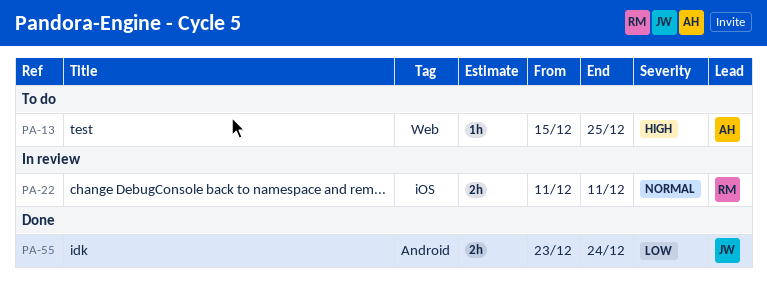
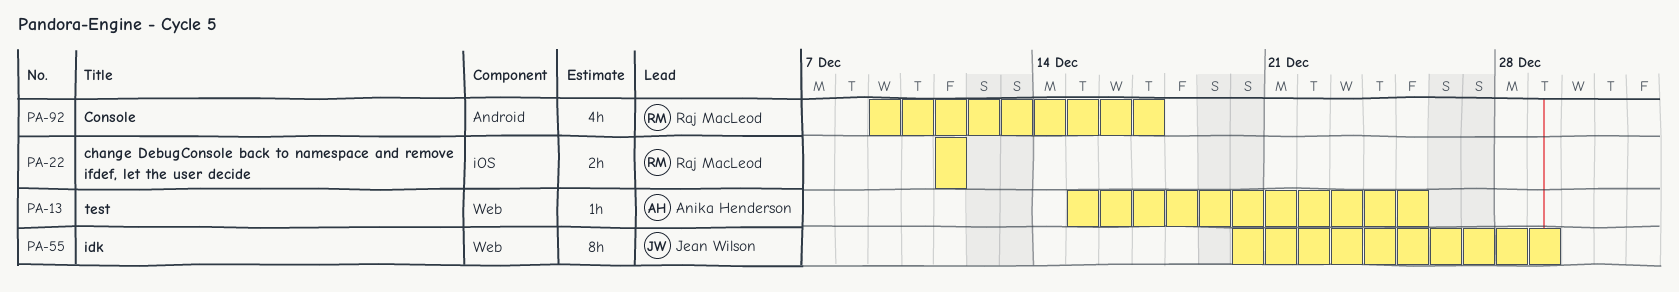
PA-55, label: Android -> Web
PA-55, estimate: 2h -> 8h
PA-55, start: Dec 23 -> Dec 20
PA-55, due: Dec 24 -> Dec 29
PA-92: none -> present

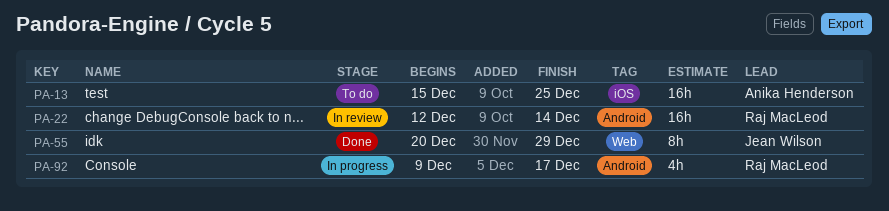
PA-13, label: Web -> iOS
PA-13, estimate: 1h -> 16h
PA-22, label: iOS -> Android
PA-22, estimate: 2h -> 16h
PA-22, start: Dec 11 -> Dec 12
PA-22, due: Dec 11 -> Dec 14

